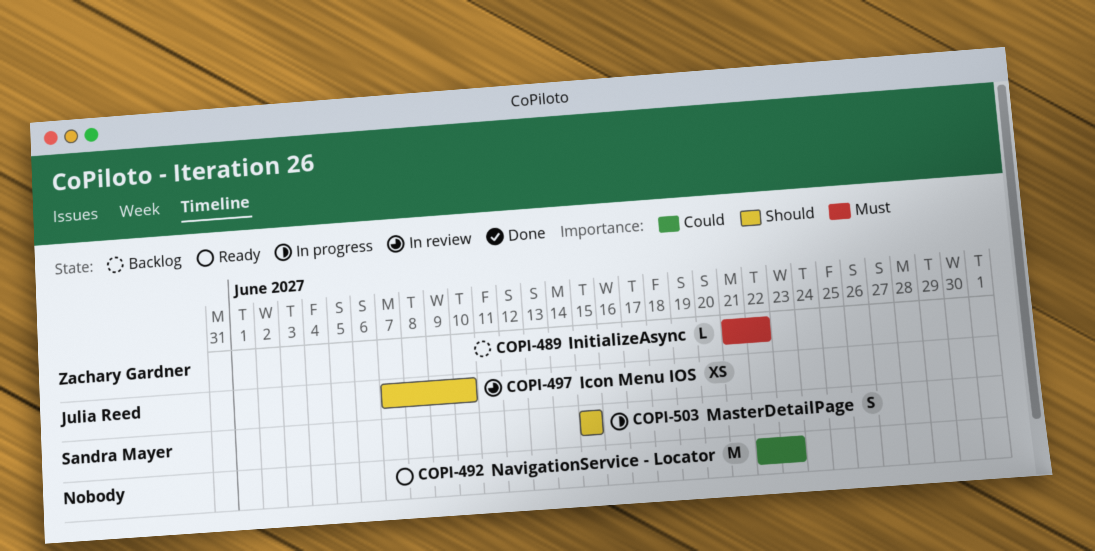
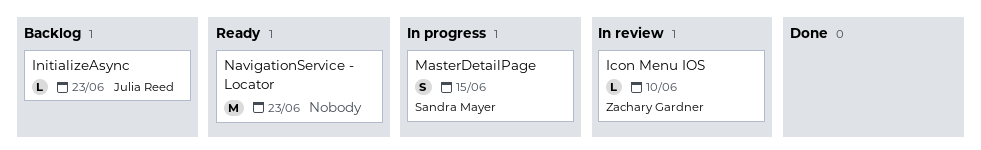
Icon Menu IOS, owner: Julia Reed -> Zachary Gardner
Icon Menu IOS, estimate: XS -> L
InitializeAsync, owner: Zachary Gardner -> Julia Reed
InitializeAsync, due: Jun 22 -> Jun 23

